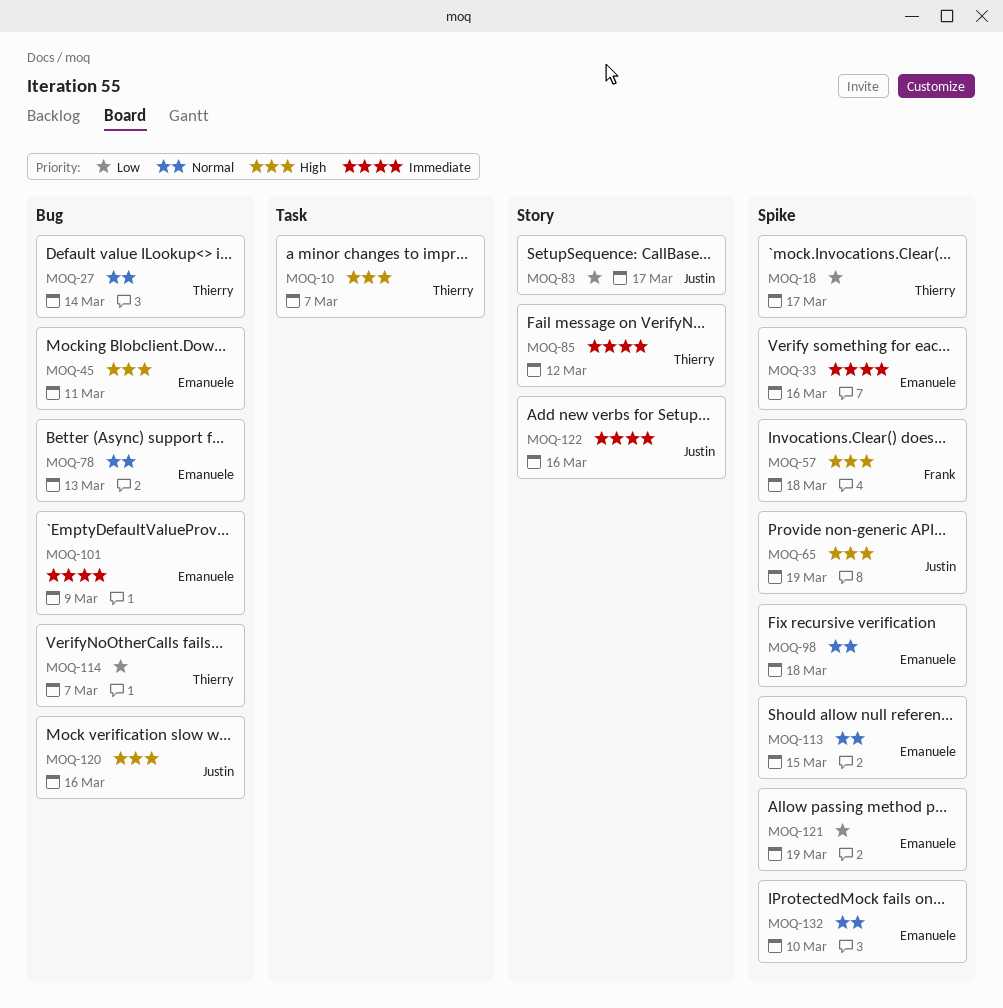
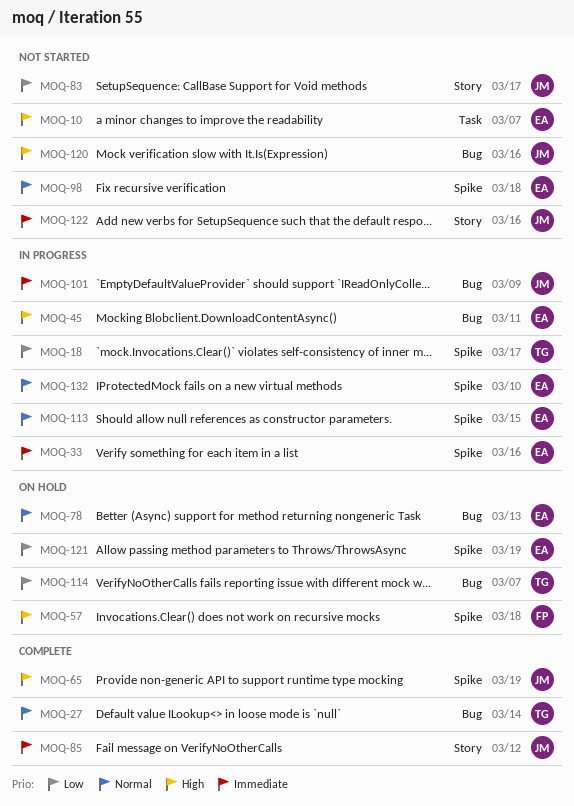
MOQ-10, owner: Thierry -> Emanuele
MOQ-85, owner: Thierry -> Justin
MOQ-101, owner: Emanuele -> Justin

